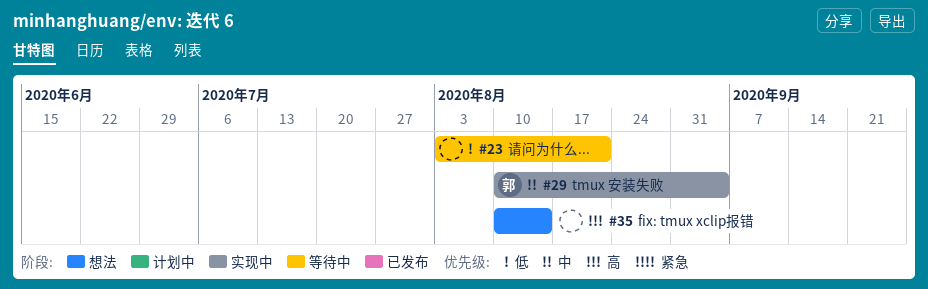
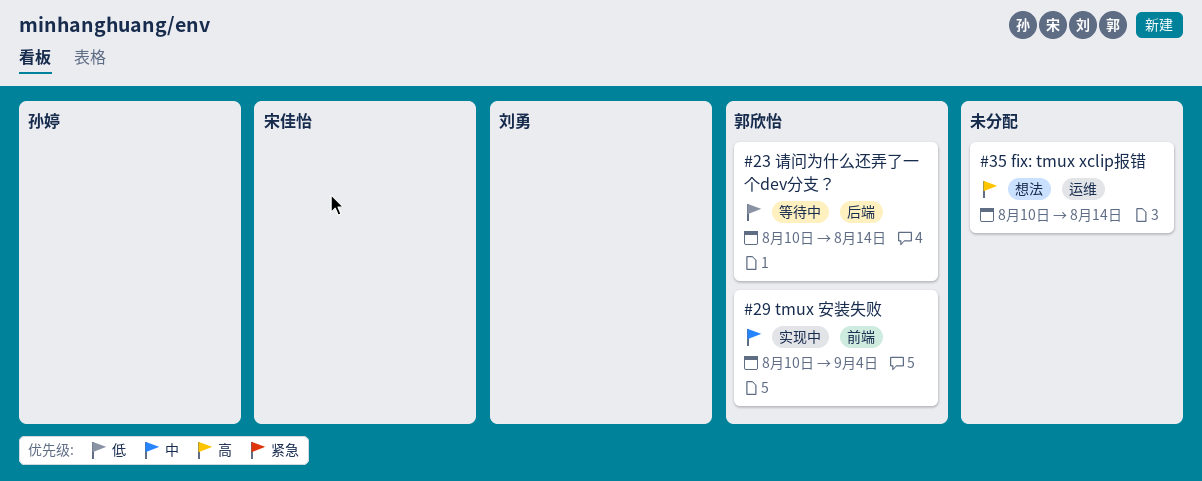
#23, owner: none -> 郭欣怡
#23, start: Aug 3 -> Aug 10
#23, due: Aug 21 -> Aug 14

